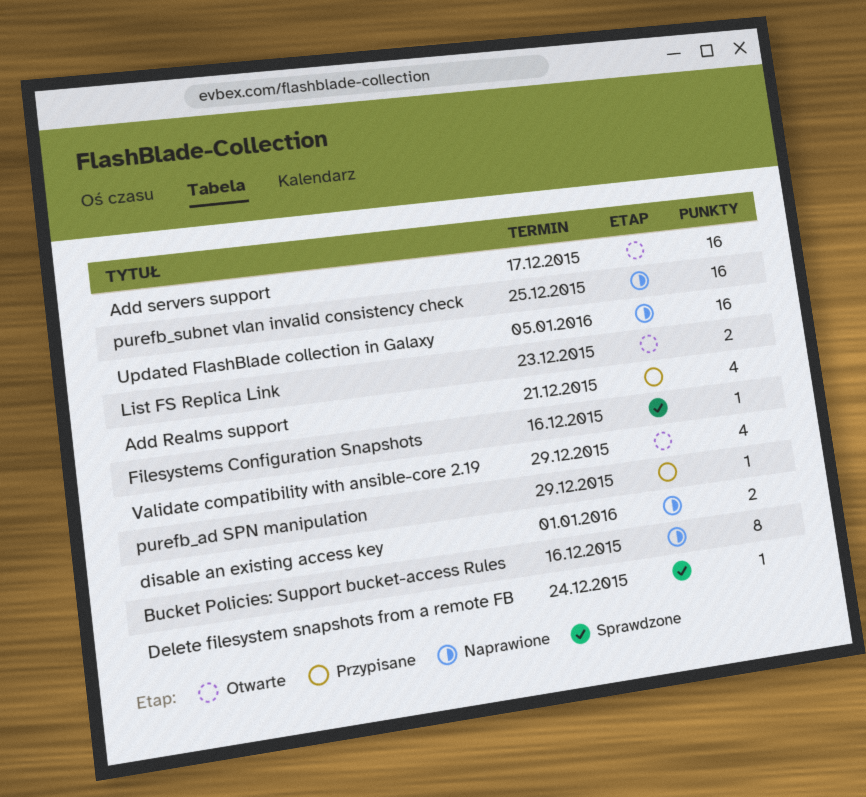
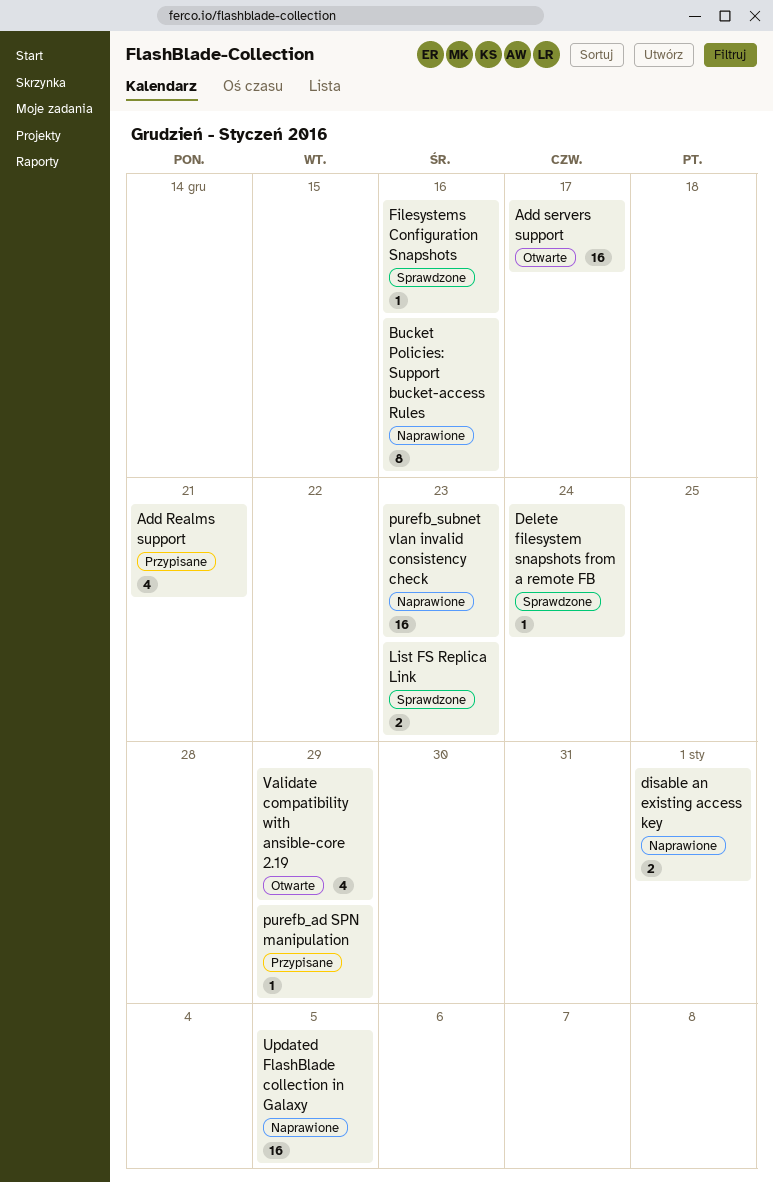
List FS Replica Link, status: Otwarte -> Sprawdzone
purefb_subnet vlan invalid consistency check, due: Dec 25 -> Dec 23

